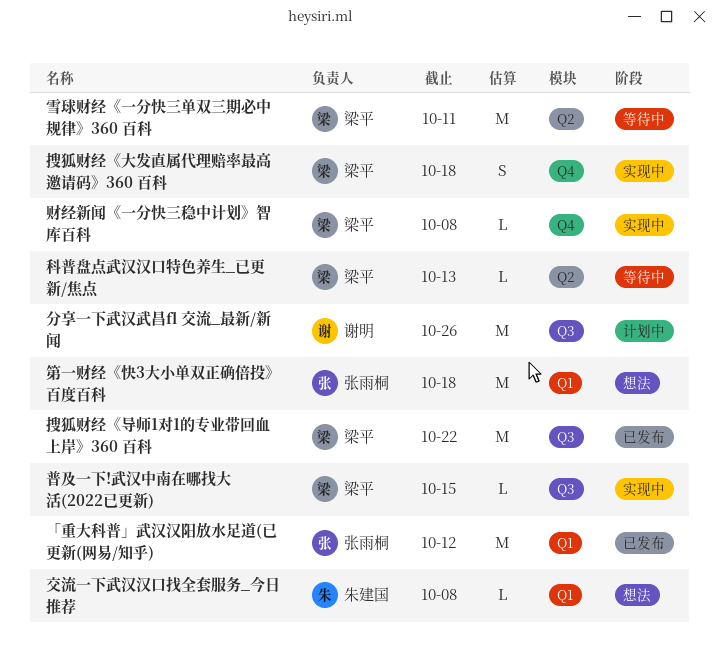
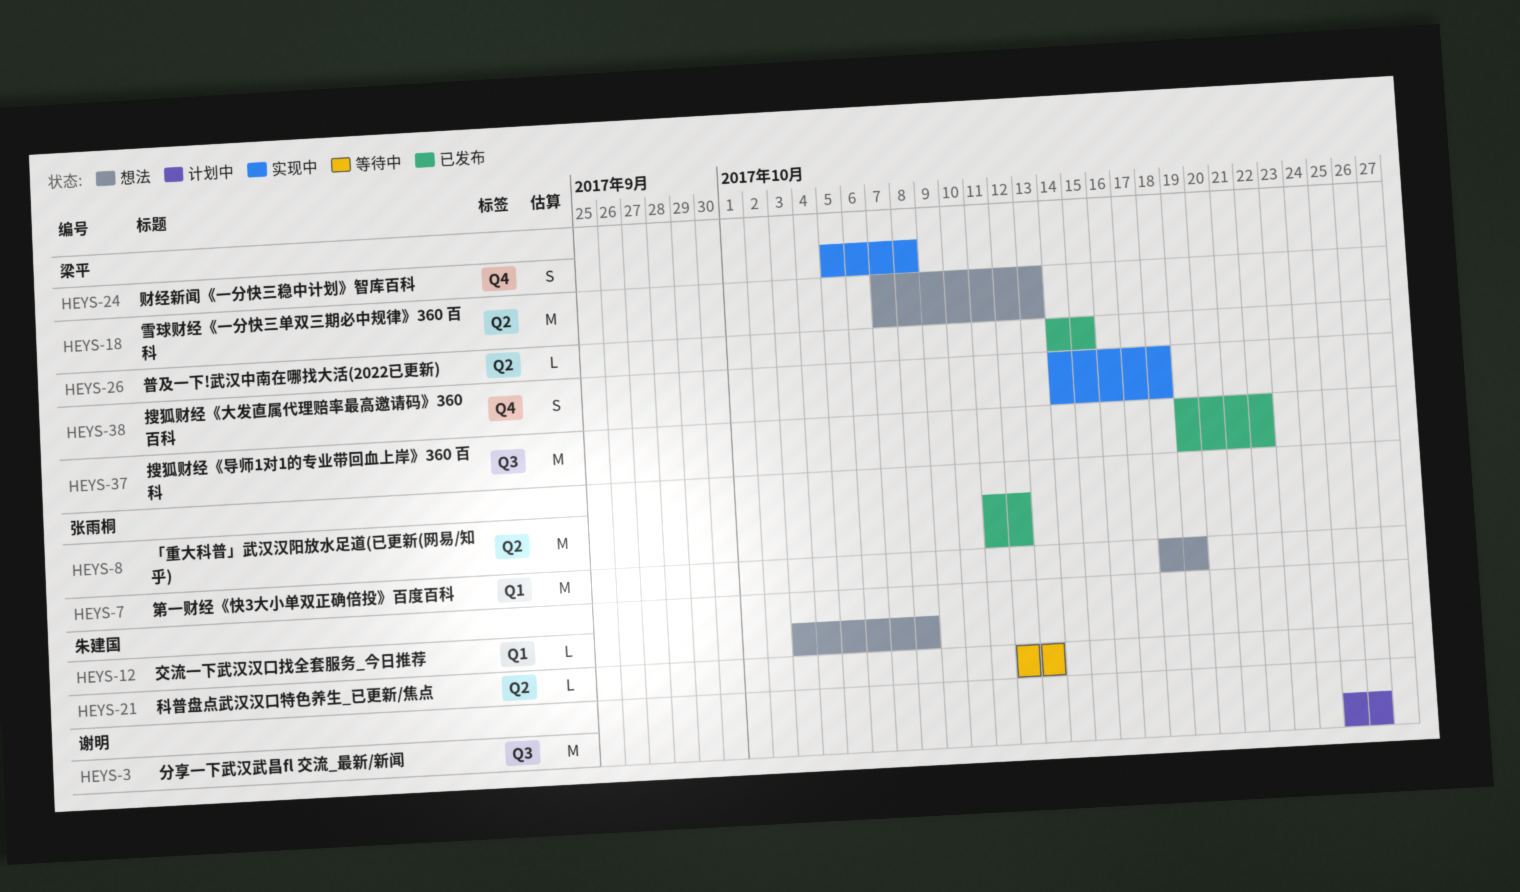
「重大科普」武汉汉阳放水足道(已更新(网易/知乎), label: Q1 -> Q2
普及一下!武汉中南在哪找大活(2022已更新), status: 实现中 -> 已发布
普及一下!武汉中南在哪找大活(2022已更新), label: Q3 -> Q2
科普盘点武汉汉口特色养生_已更新/焦点, owner: 梁平 -> 朱建国
第一财经《快3大小单双正确倍投》百度百科, due: Oct 18 -> Oct 19
财经新闻《一分快三稳中计划》智库百科, estimate: L -> S
雪球财经《一分快三单双三期必中规律》360 百科, status: 等待中 -> 想法
雪球财经《一分快三单双三期必中规律》360 百科, due: Oct 11 -> Oct 13

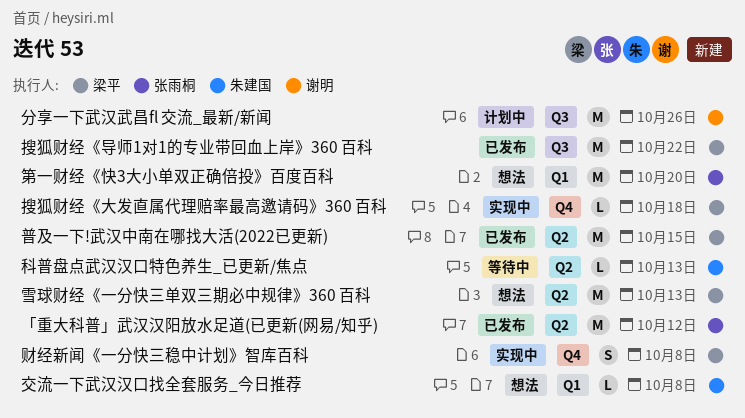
搜狐财经《大发直属代理赔率最高邀请码》360 百科, estimate: S -> L
普及一下!武汉中南在哪找大活(2022已更新), estimate: L -> M
第一财经《快3大小单双正确倍投》百度百科, due: Oct 19 -> Oct 20

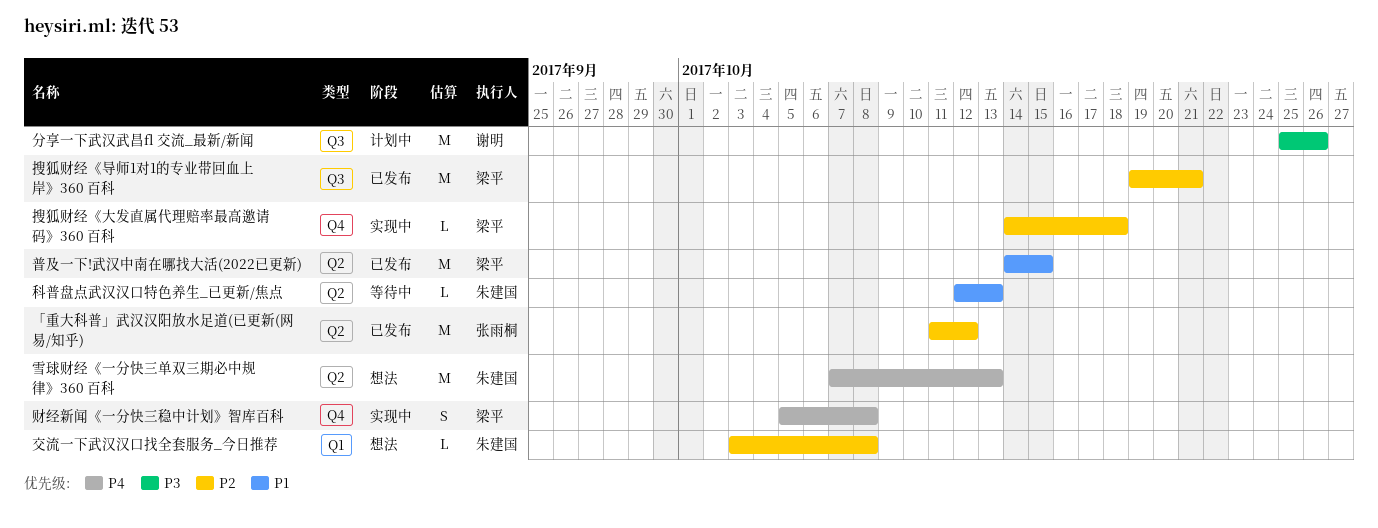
搜狐财经《导师1对1的专业带回血上岸》360 百科, due: Oct 22 -> Oct 21
第一财经《快3大小单双正确倍投》百度百科: present -> none
雪球财经《一分快三单双三期必中规律》360 百科, owner: 梁平 -> 朱建国

